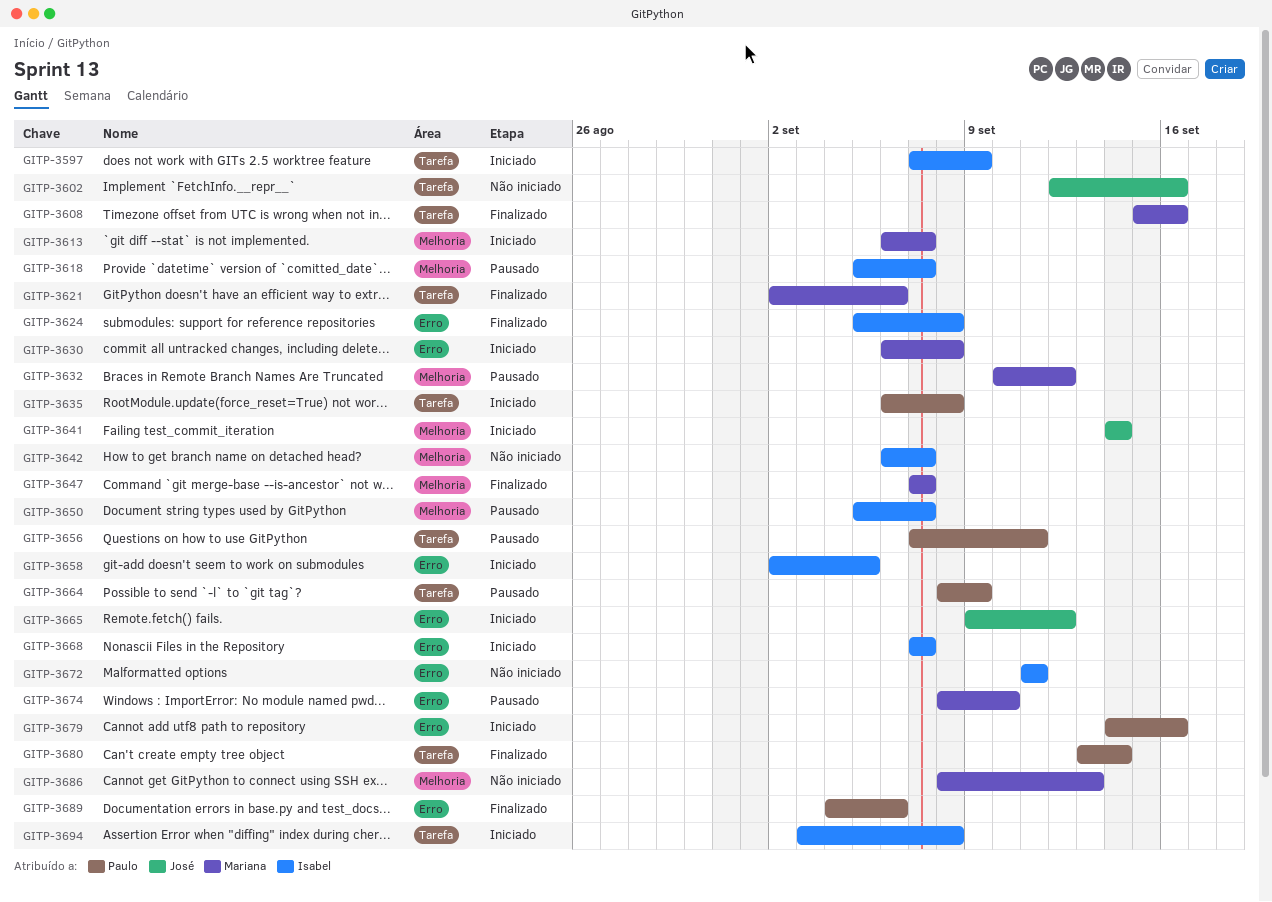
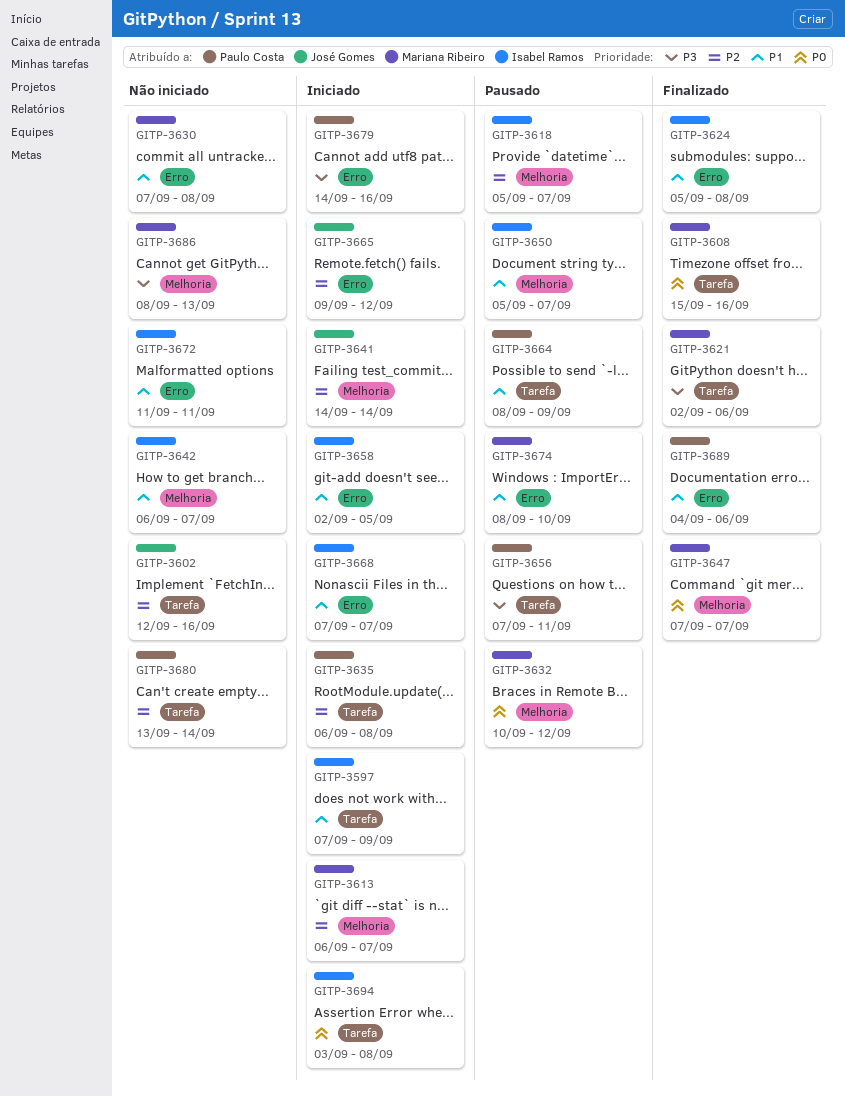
GITP-3630, status: Iniciado -> Não iniciado
GITP-3630, start: Sep 6 -> Sep 7
GITP-3680, status: Finalizado -> Não iniciado

